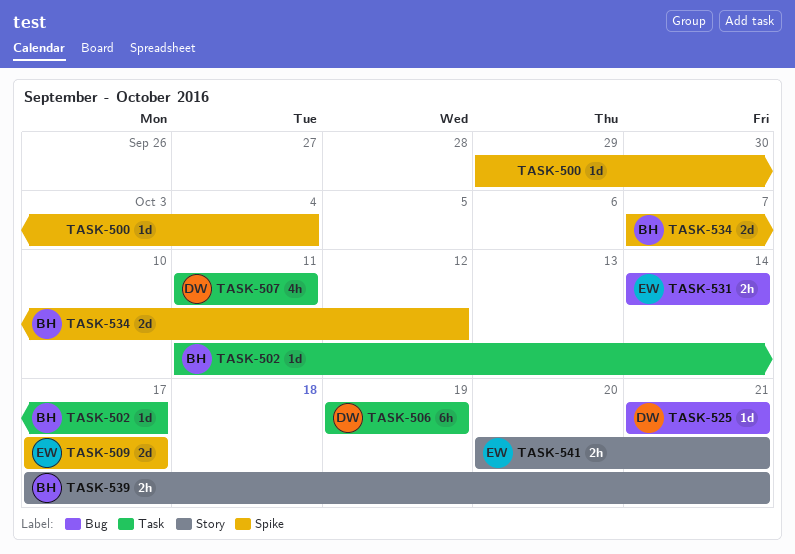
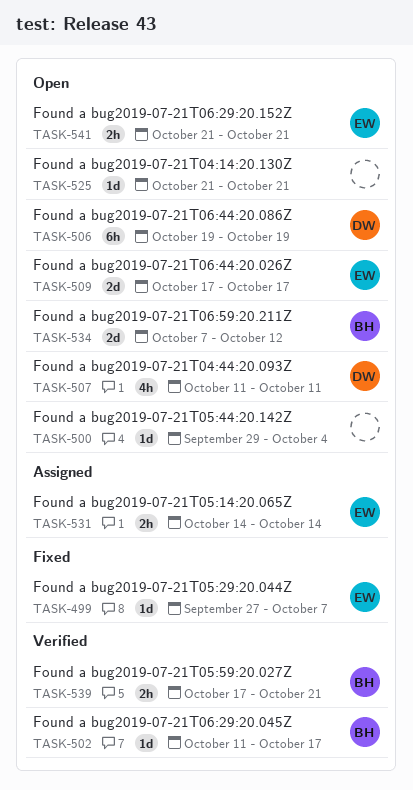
TASK-499: none -> present
TASK-525, owner: DW -> none
TASK-541, start: Oct 20 -> Oct 21

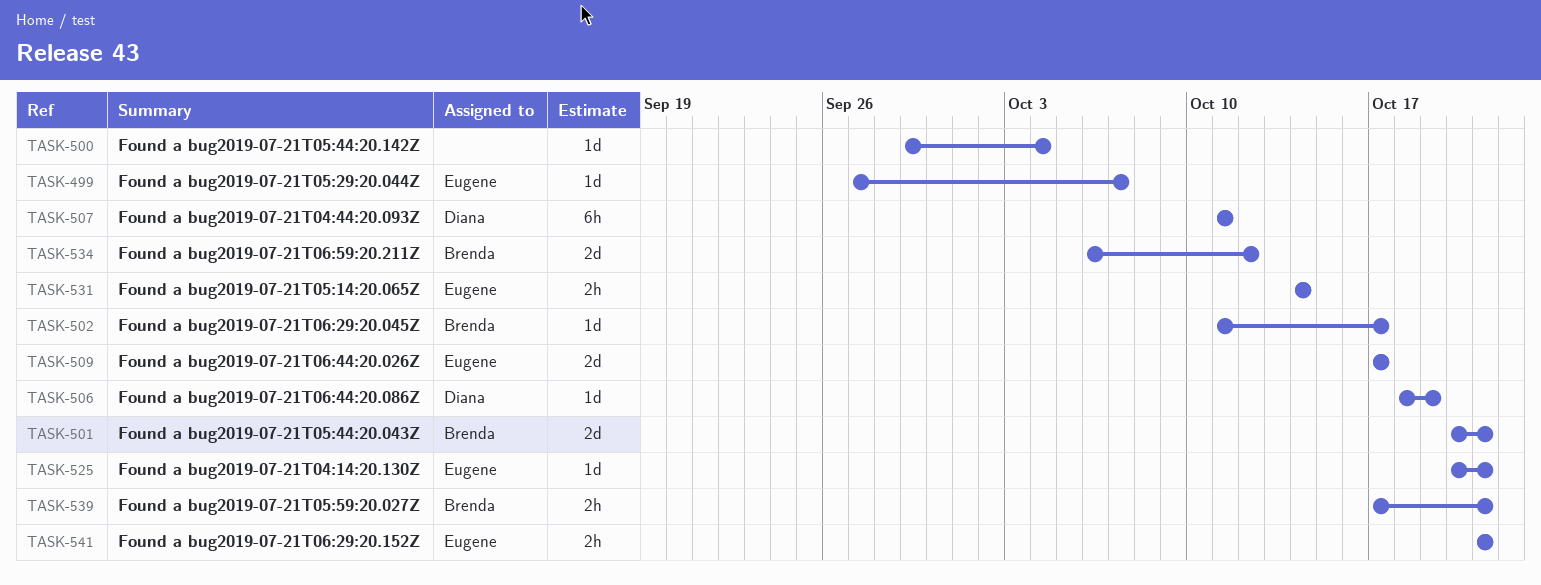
TASK-501: none -> present
TASK-506, estimate: 6h -> 1d
TASK-506, start: Oct 19 -> Oct 18
TASK-507, estimate: 4h -> 6h
TASK-525, owner: none -> Eugene
TASK-525, start: Oct 21 -> Oct 20
TASK-534, start: Oct 7 -> Oct 6

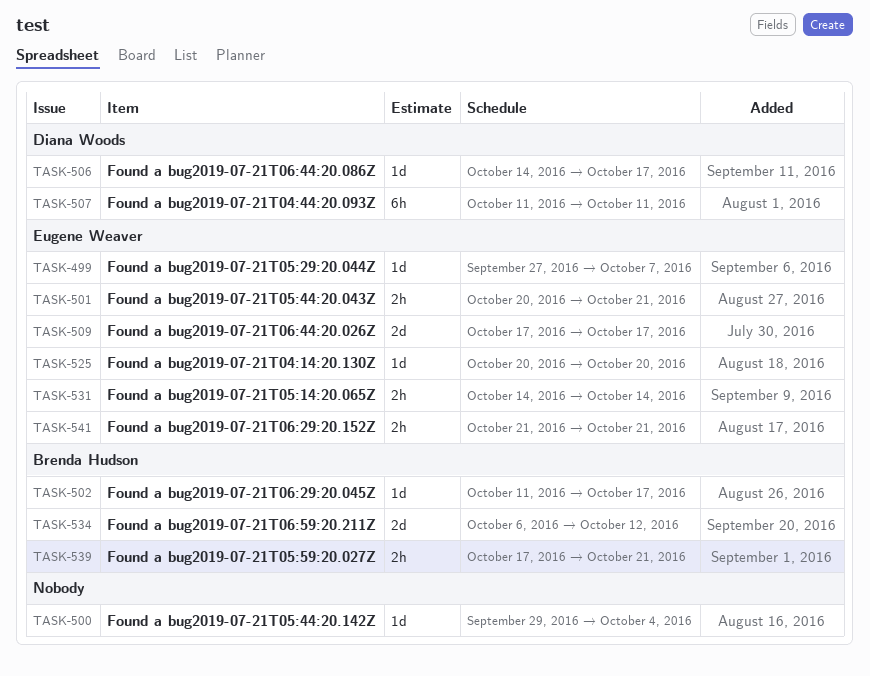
TASK-501, owner: Brenda Hudson -> Eugene Weaver
TASK-501, estimate: 2d -> 2h
TASK-506, start: Oct 18 -> Oct 14
TASK-506, due: Oct 19 -> Oct 17
TASK-525, due: Oct 21 -> Oct 20

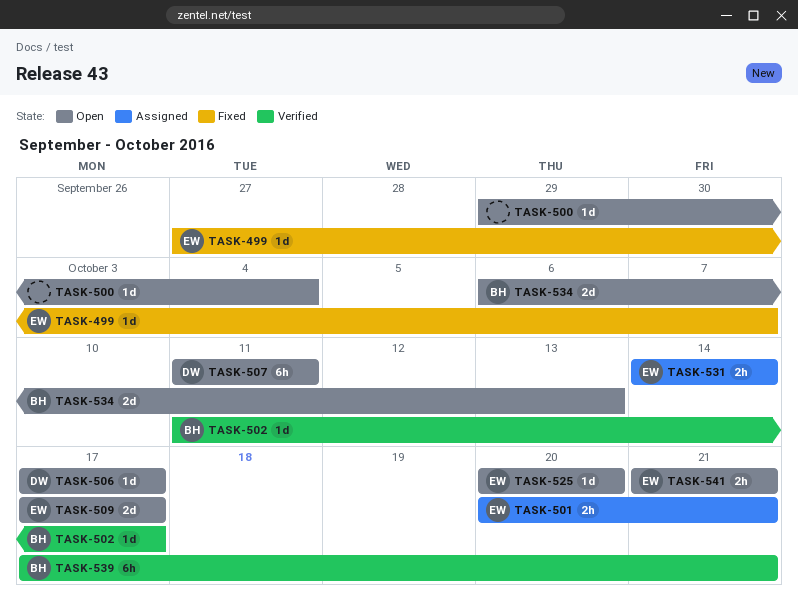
TASK-506, start: Oct 14 -> Oct 17
TASK-534, due: Oct 12 -> Oct 13
TASK-539, estimate: 2h -> 6h

